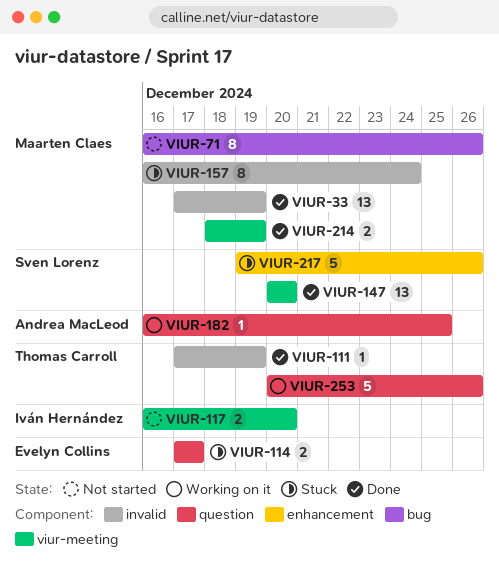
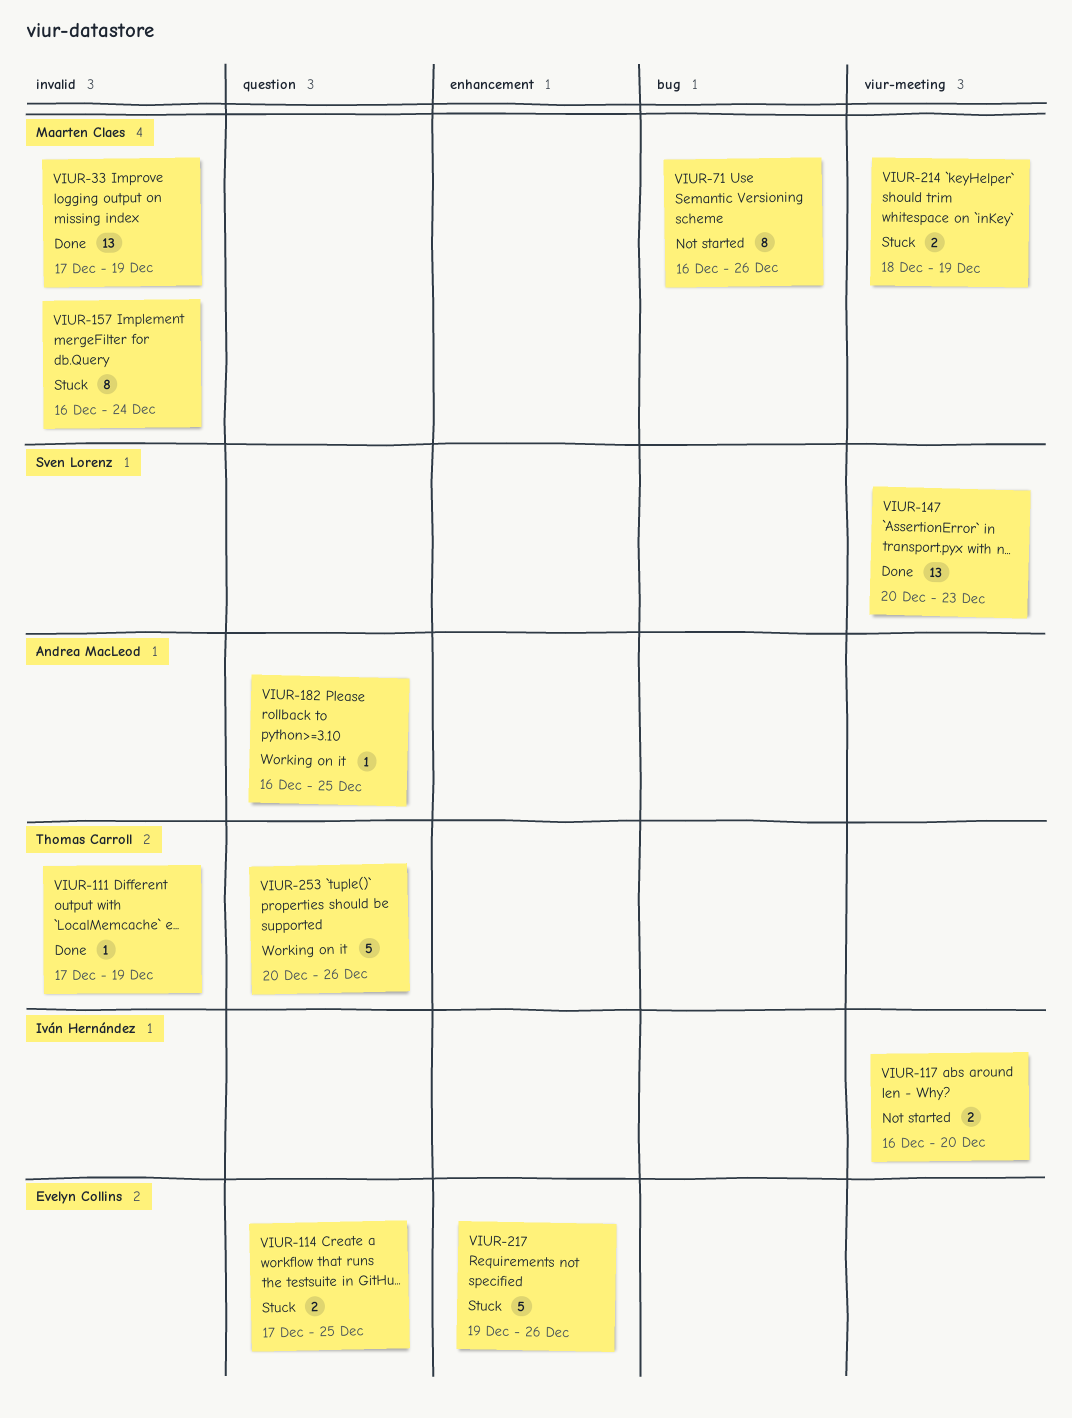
VIUR-114, due: Dec 17 -> Dec 25
VIUR-147, due: Dec 20 -> Dec 23
VIUR-214, status: Done -> Stuck
VIUR-217, owner: Sven Lorenz -> Evelyn Collins

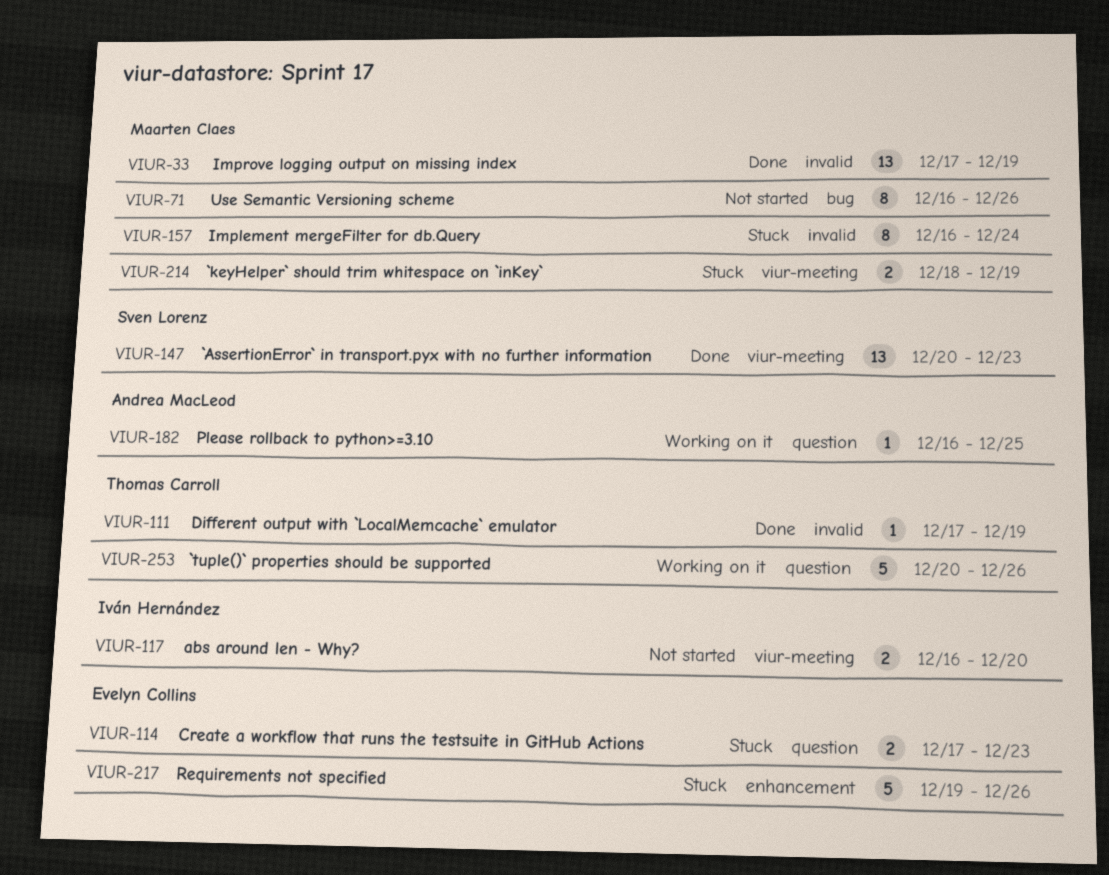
VIUR-114, due: Dec 25 -> Dec 23

